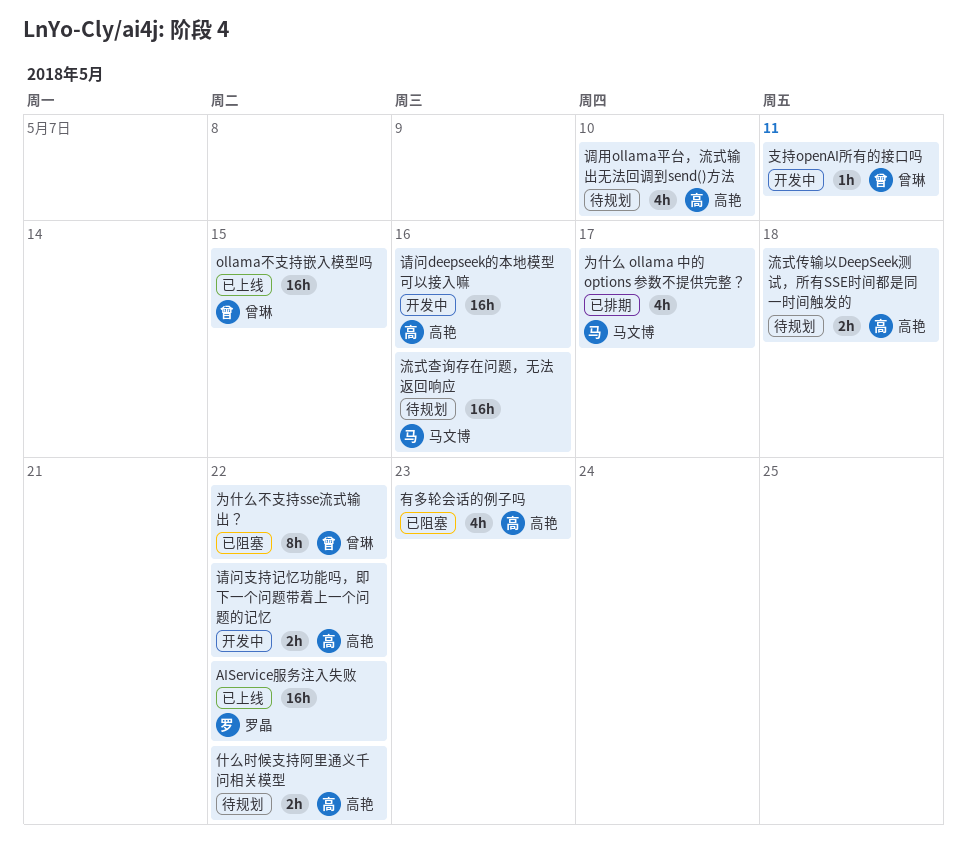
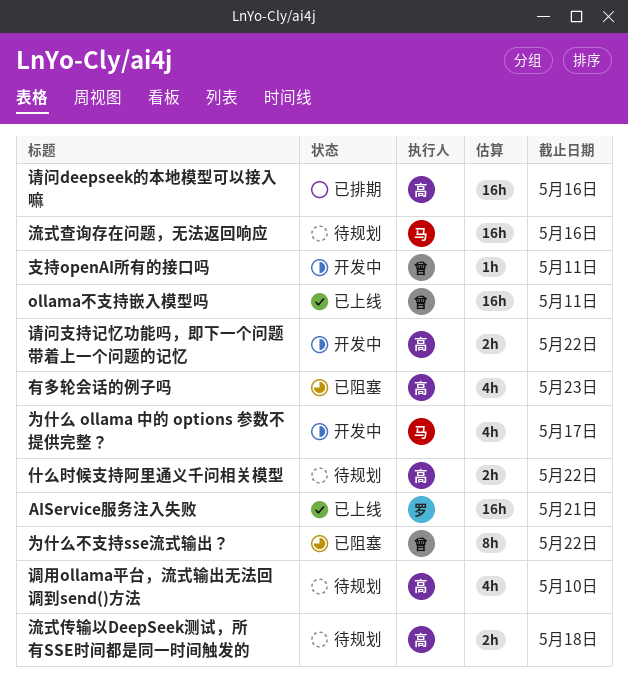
AIService服务注入失败, due: May 22 -> May 21
ollama不支持嵌入模型吗, due: May 15 -> May 11
为什么 ollama 中的 options 参数不提供完整？, status: 已排期 -> 开发中
请问deepseek的本地模型可以接入嘛, status: 开发中 -> 已排期

